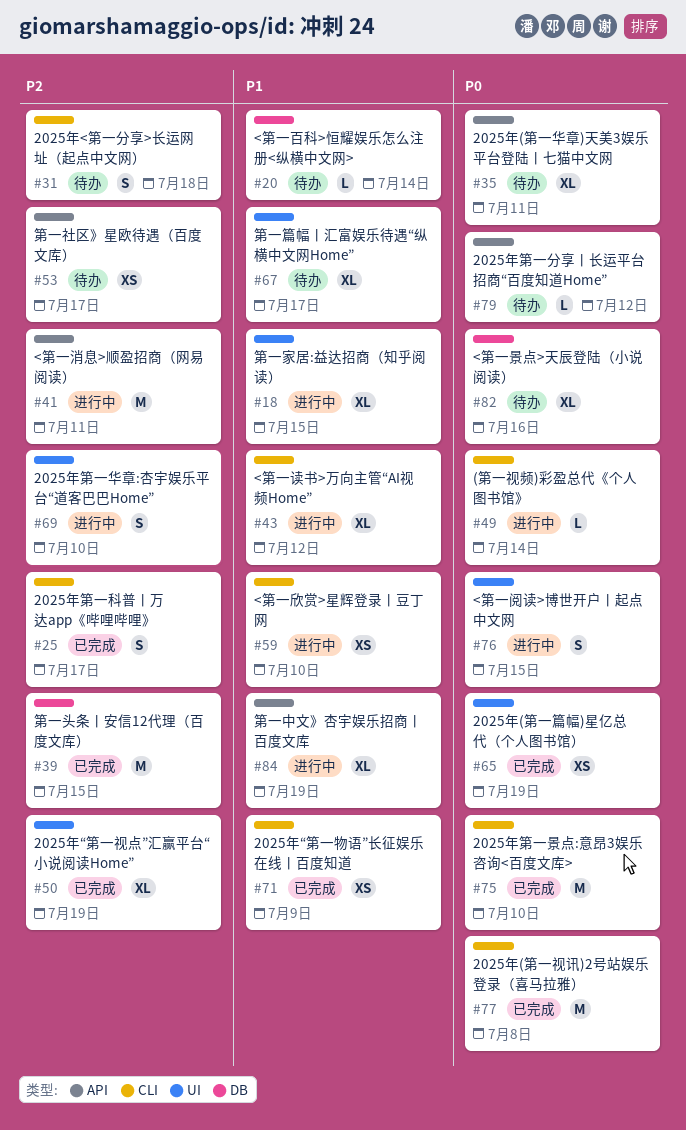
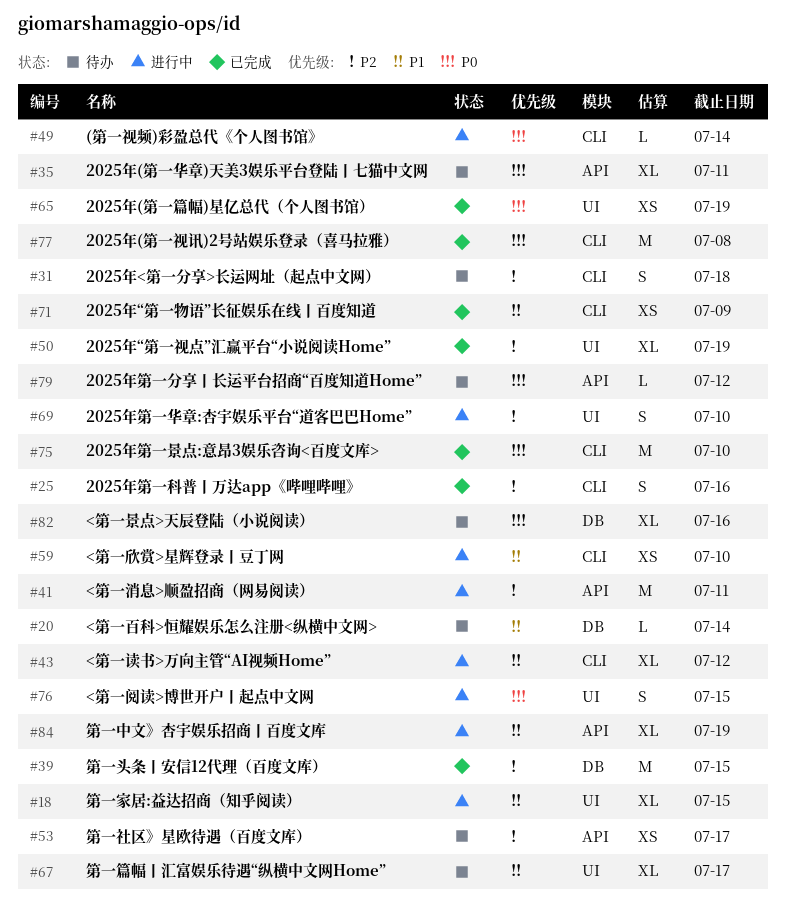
#25, due: Jul 17 -> Jul 16

